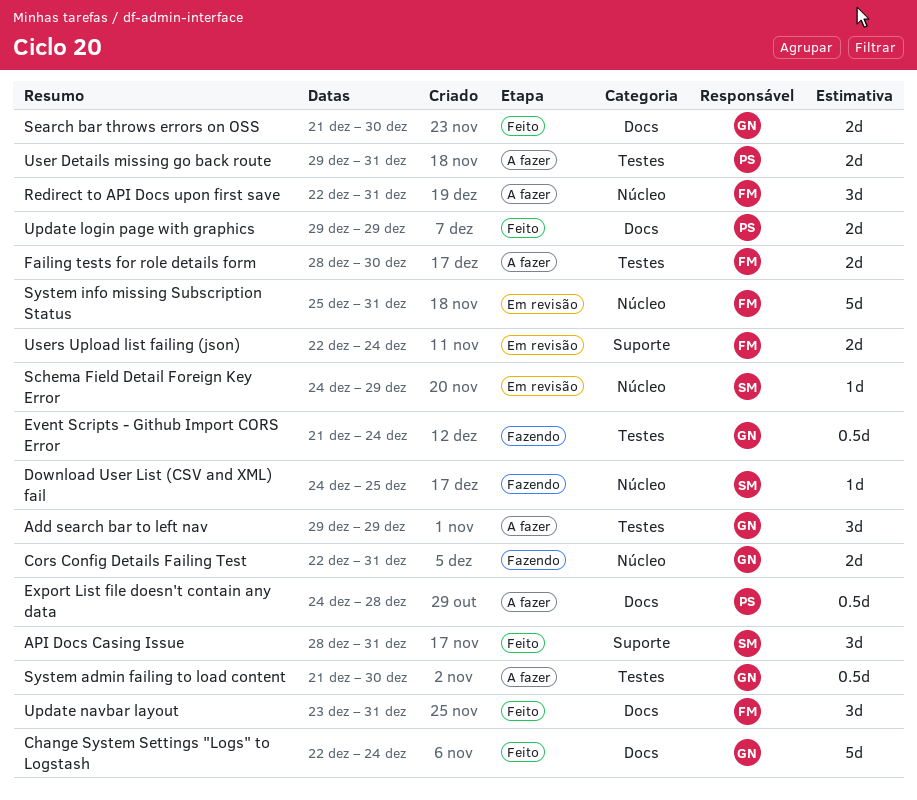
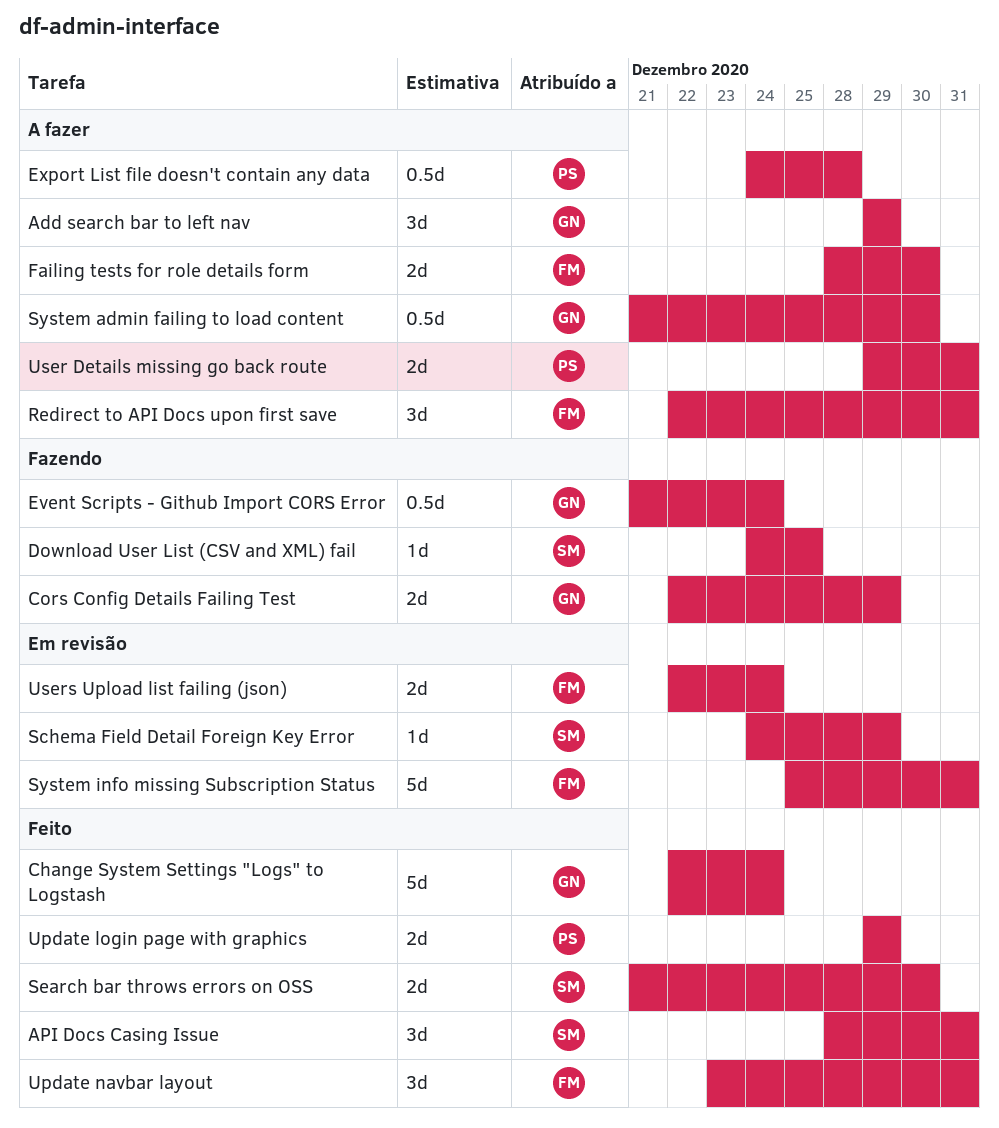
Cors Config Details Failing Test, due: Dec 31 -> Dec 29
Search bar throws errors on OSS, owner: GN -> SM

